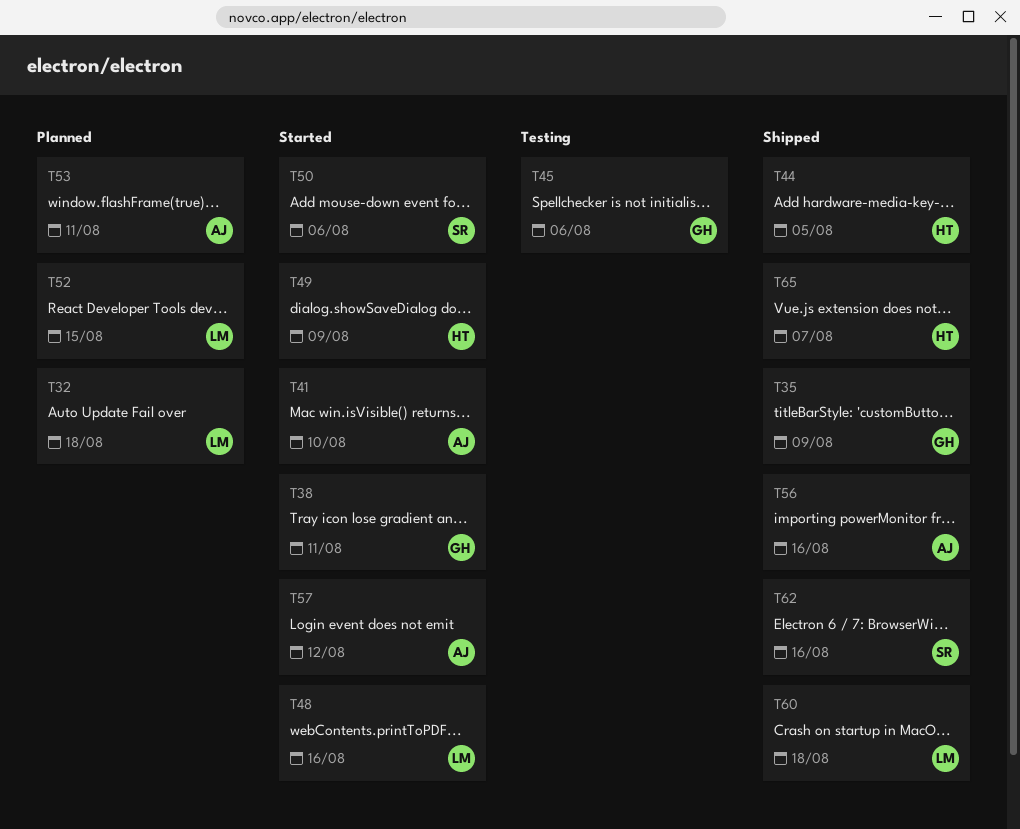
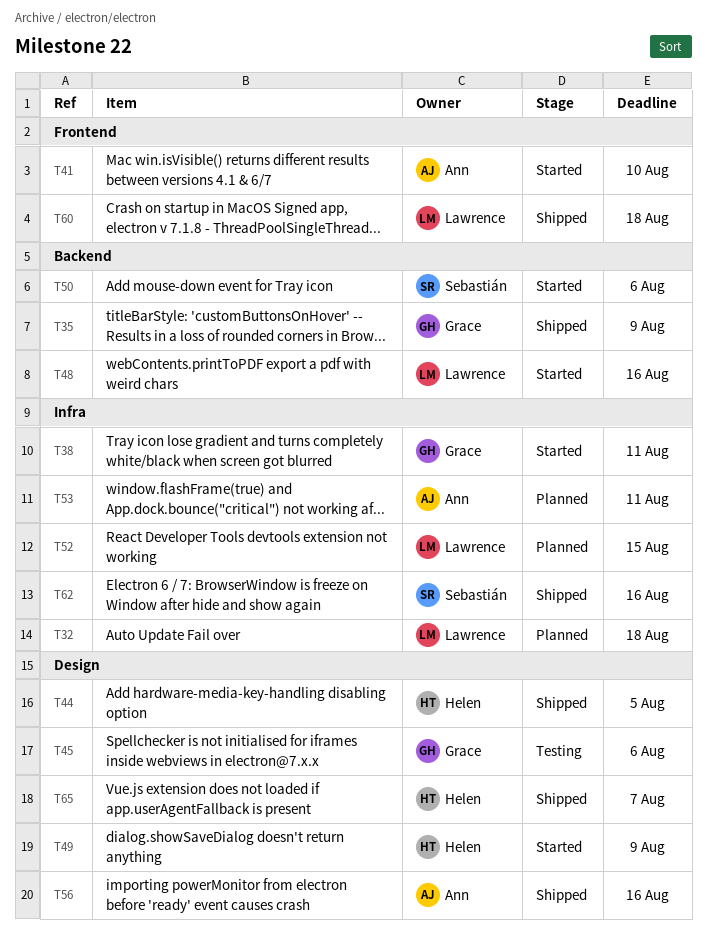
T57: present -> none

